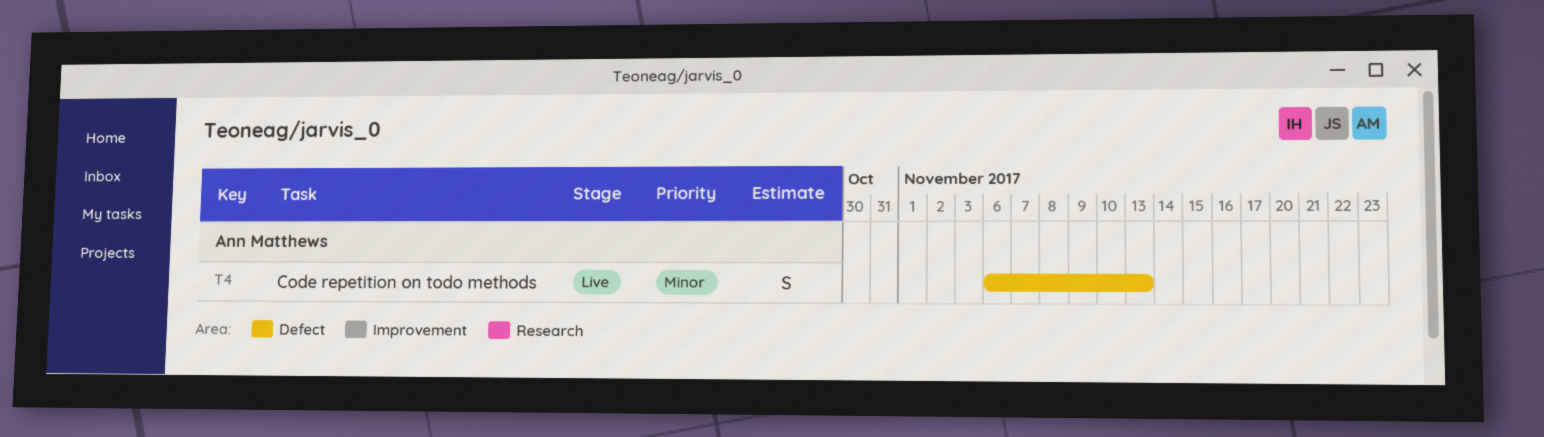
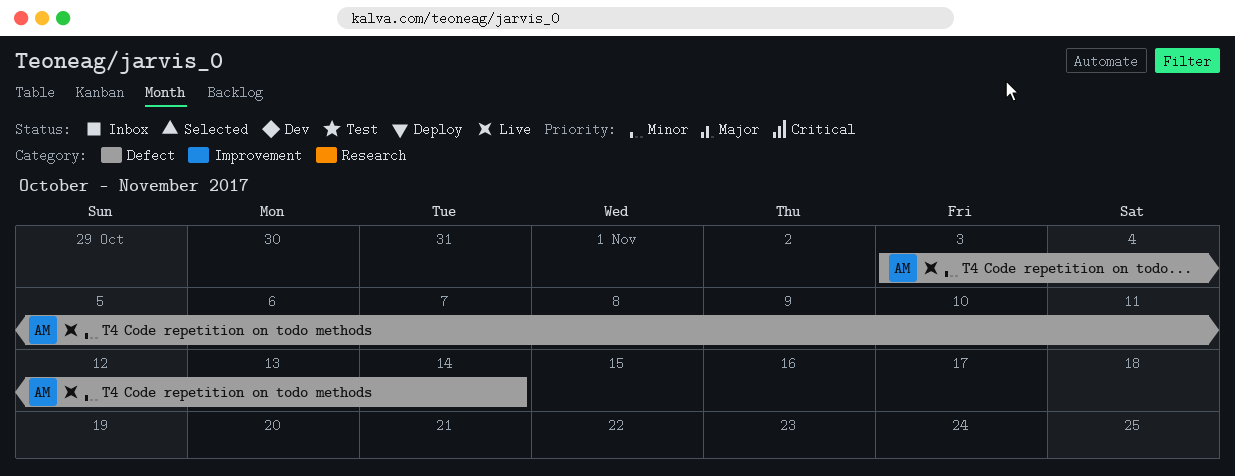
T4, start: Nov 6 -> Nov 3
T4, due: Nov 13 -> Nov 14

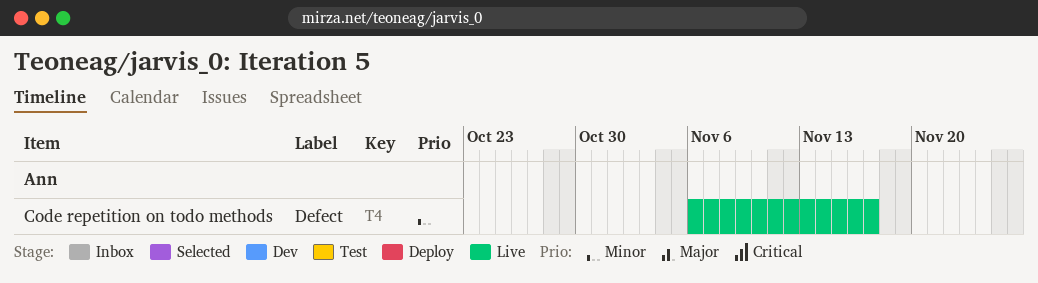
T4, start: Nov 3 -> Nov 6
T4, due: Nov 14 -> Nov 17

